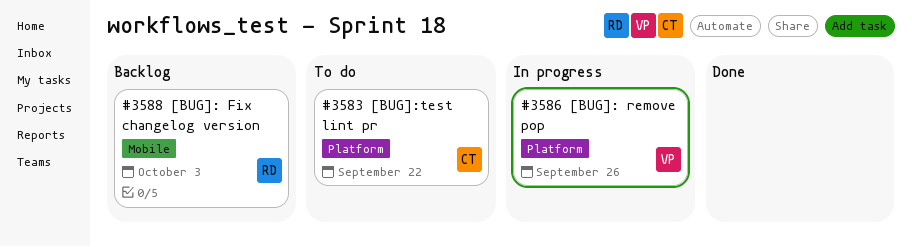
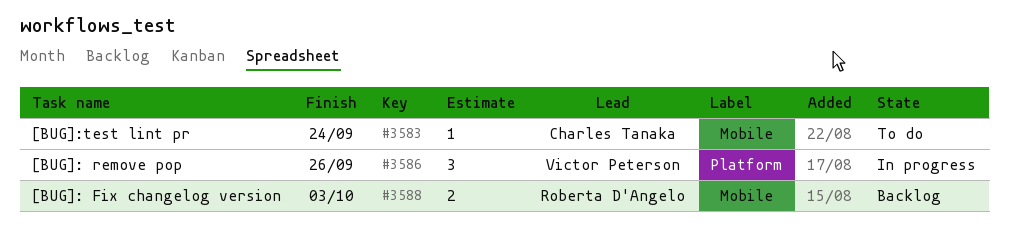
#3583, label: Platform -> Mobile
#3583, due: Sep 22 -> Sep 24

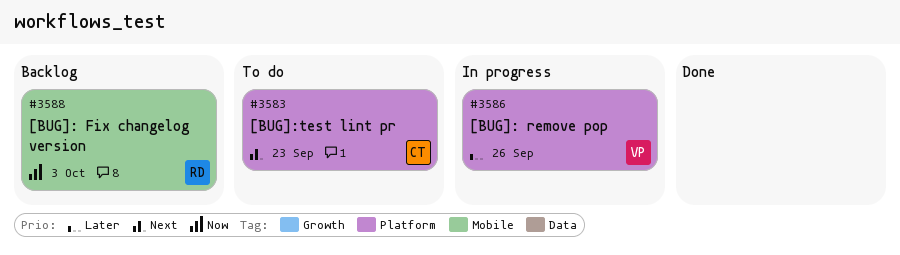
#3583, label: Mobile -> Platform
#3583, due: Sep 24 -> Sep 23

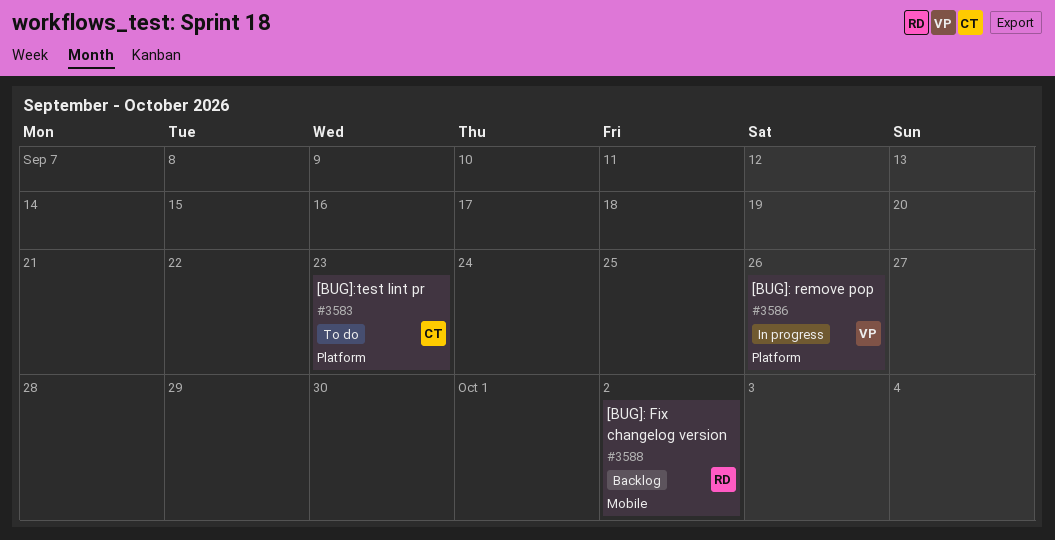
#3588, due: Oct 3 -> Oct 2

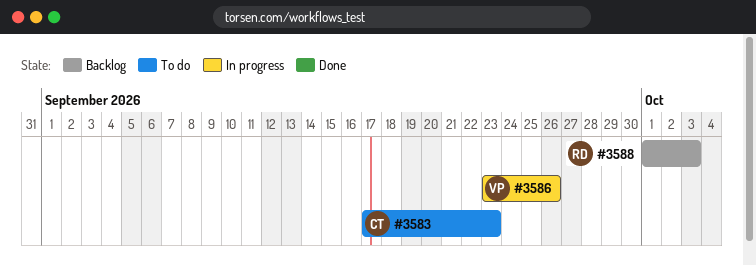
#3588, due: Oct 2 -> Oct 3

